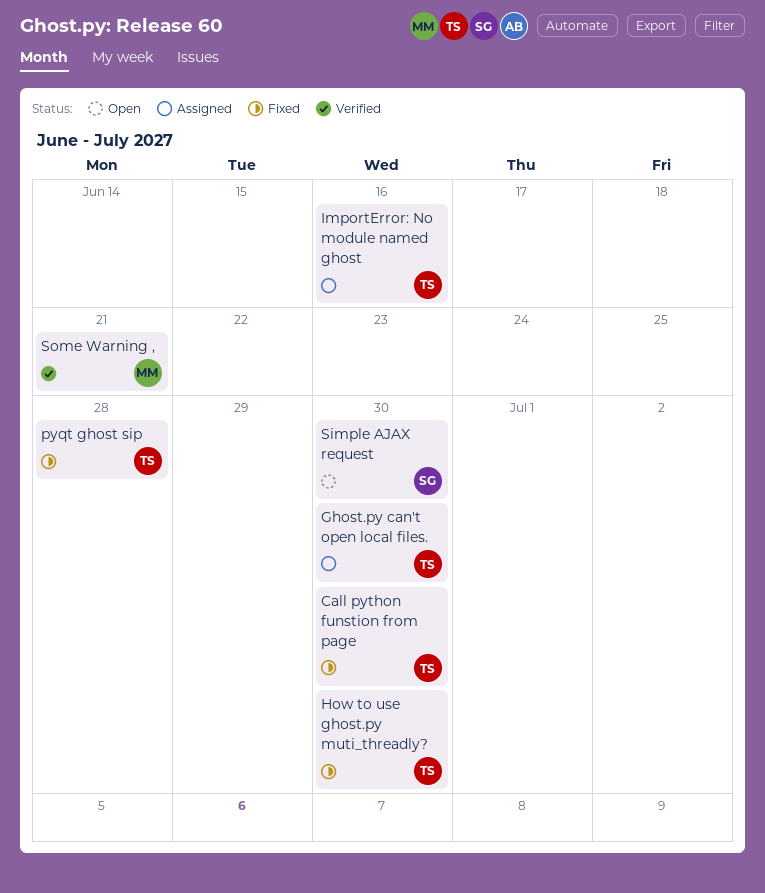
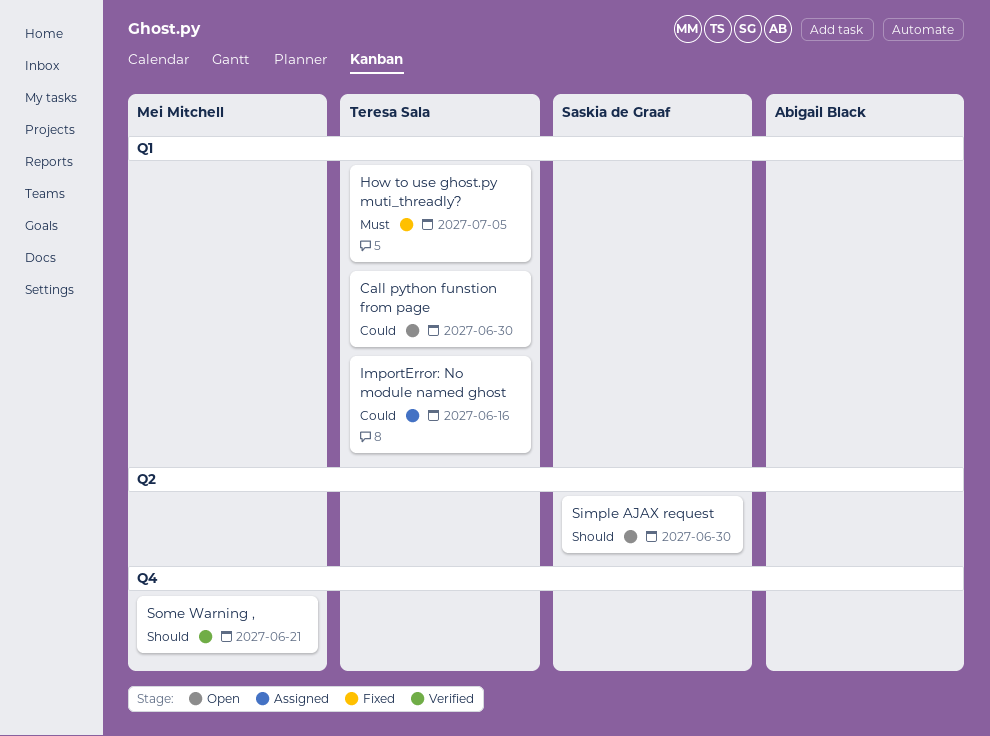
Call python funstion from page, status: Fixed -> Open
Ghost.py can't open local files.: present -> none
How to use ghost.py muti_threadly?, due: Jun 30 -> Jul 5
pyqt ghost sip: present -> none

